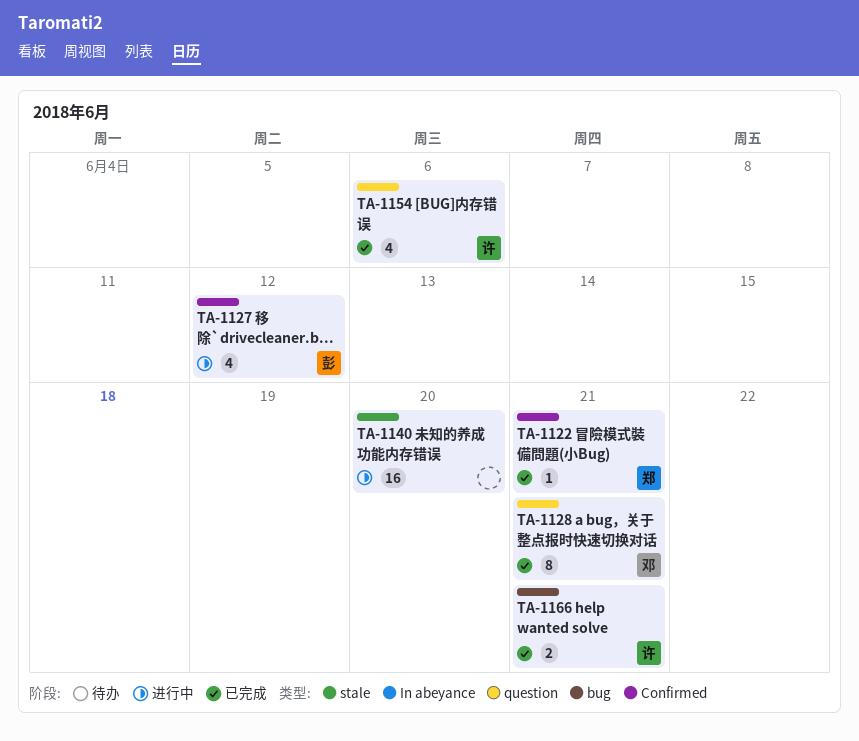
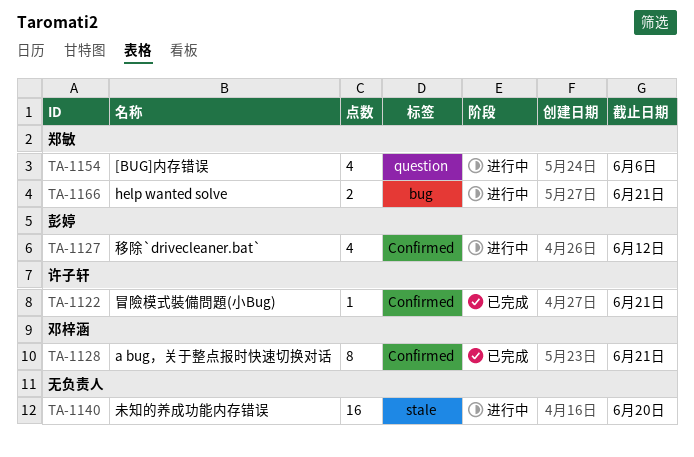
TA-1122, owner: 郑敏 -> 许子轩
TA-1128, label: question -> Confirmed
TA-1154, status: 已完成 -> 进行中
TA-1154, owner: 许子轩 -> 郑敏
TA-1166, status: 已完成 -> 进行中
TA-1166, owner: 许子轩 -> 郑敏

